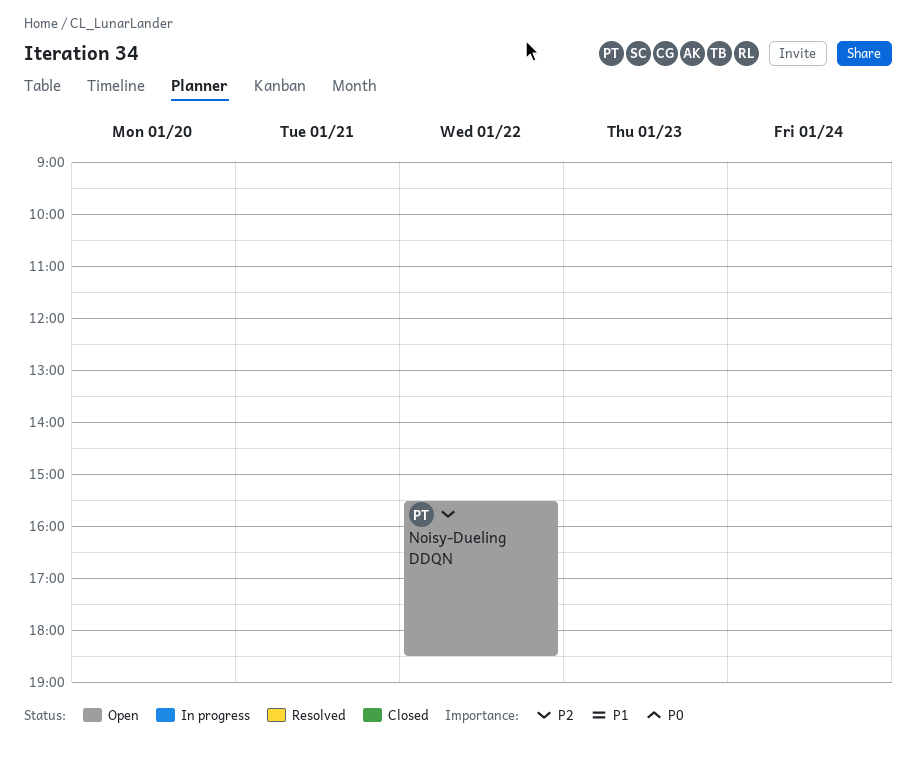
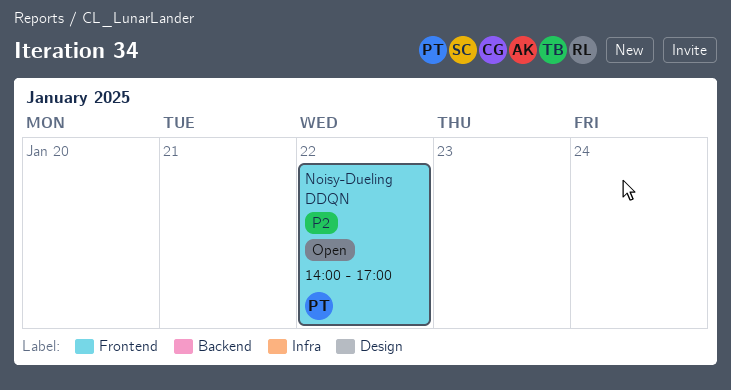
Noisy-Dueling DDQN, begins: 15:30 -> 14:00
Noisy-Dueling DDQN, ends: 18:30 -> 17:00

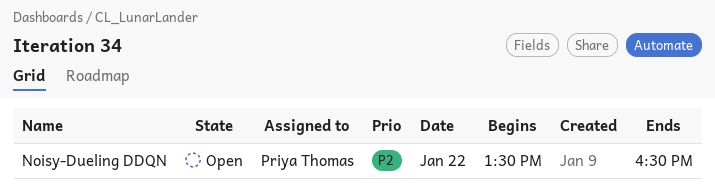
Noisy-Dueling DDQN, begins: 14:00 -> 13:30
Noisy-Dueling DDQN, ends: 17:00 -> 16:30

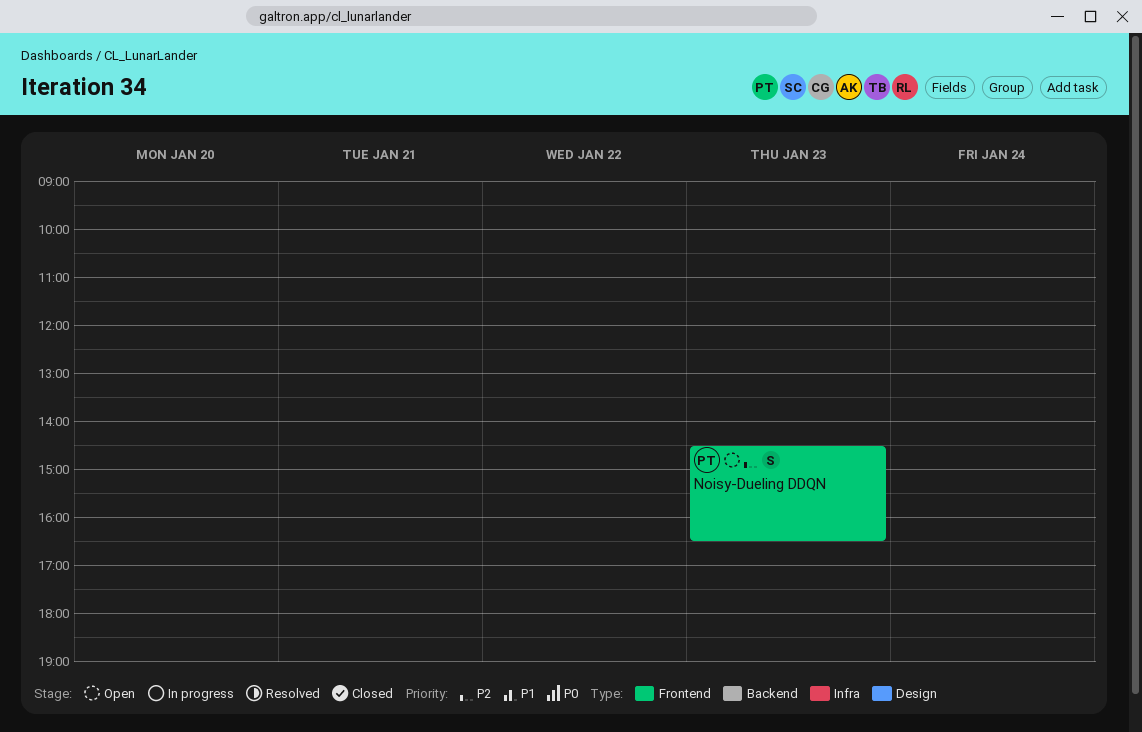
Noisy-Dueling DDQN, day: Jan 22 -> Jan 23
Noisy-Dueling DDQN, begins: 13:30 -> 14:30

